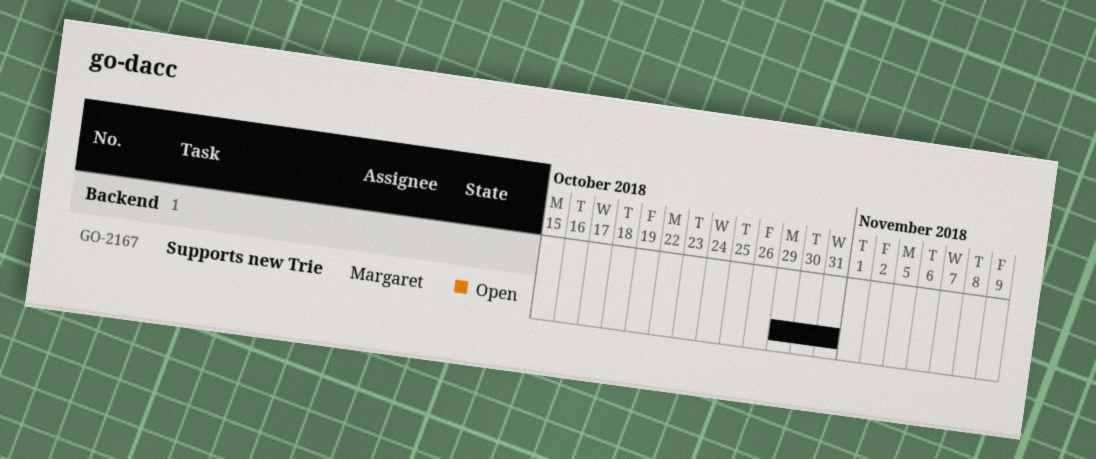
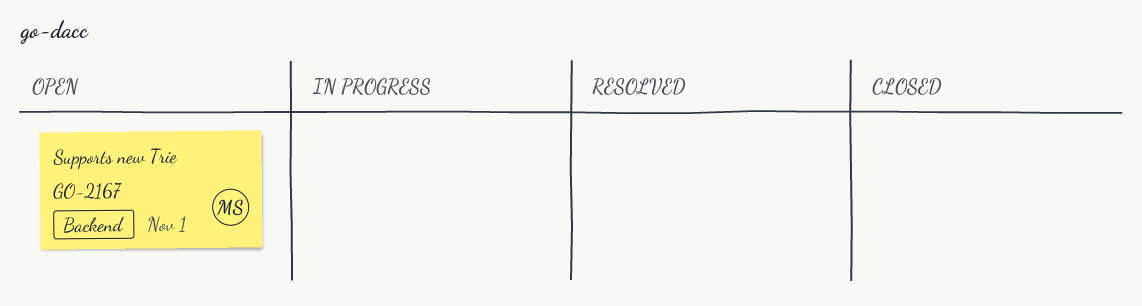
GO-2167, due: Oct 31 -> Nov 1

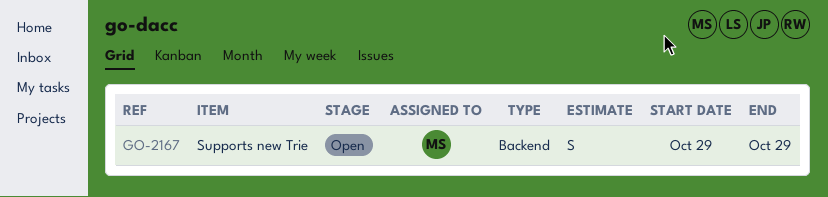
GO-2167, due: Nov 1 -> Oct 29

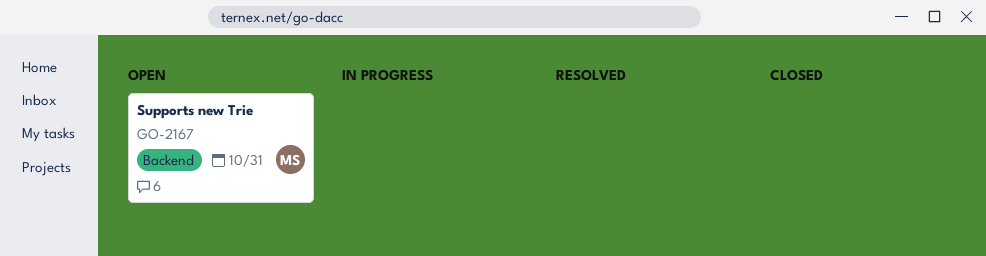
GO-2167, due: Oct 29 -> Oct 31

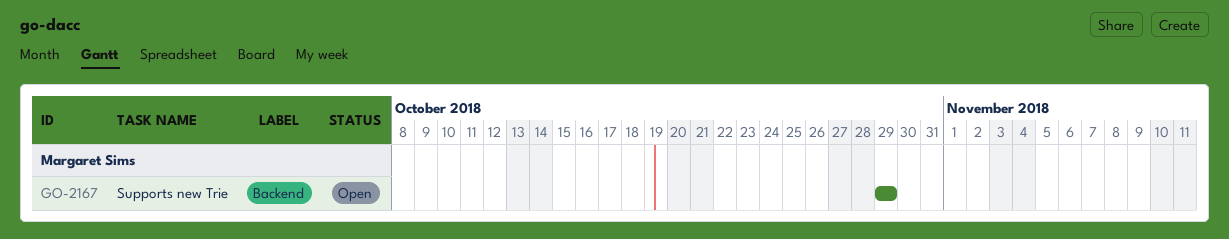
GO-2167, due: Oct 31 -> Oct 29

